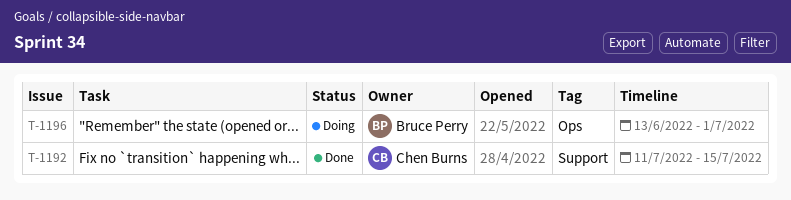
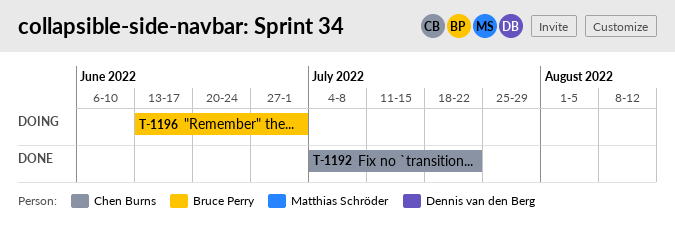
T-1192, start: Jul 11 -> Jul 4
T-1192, due: Jul 15 -> Jul 22

